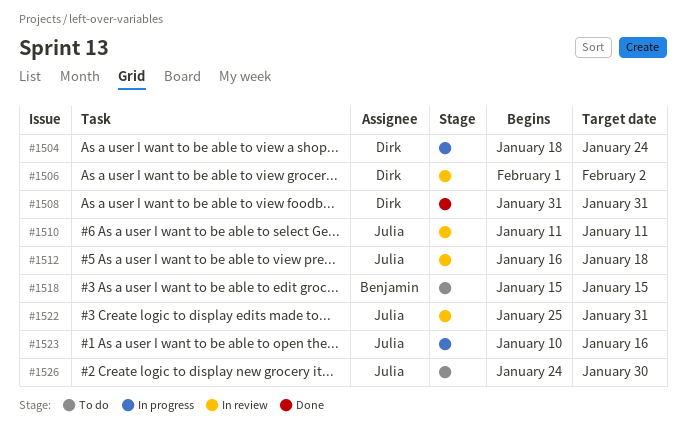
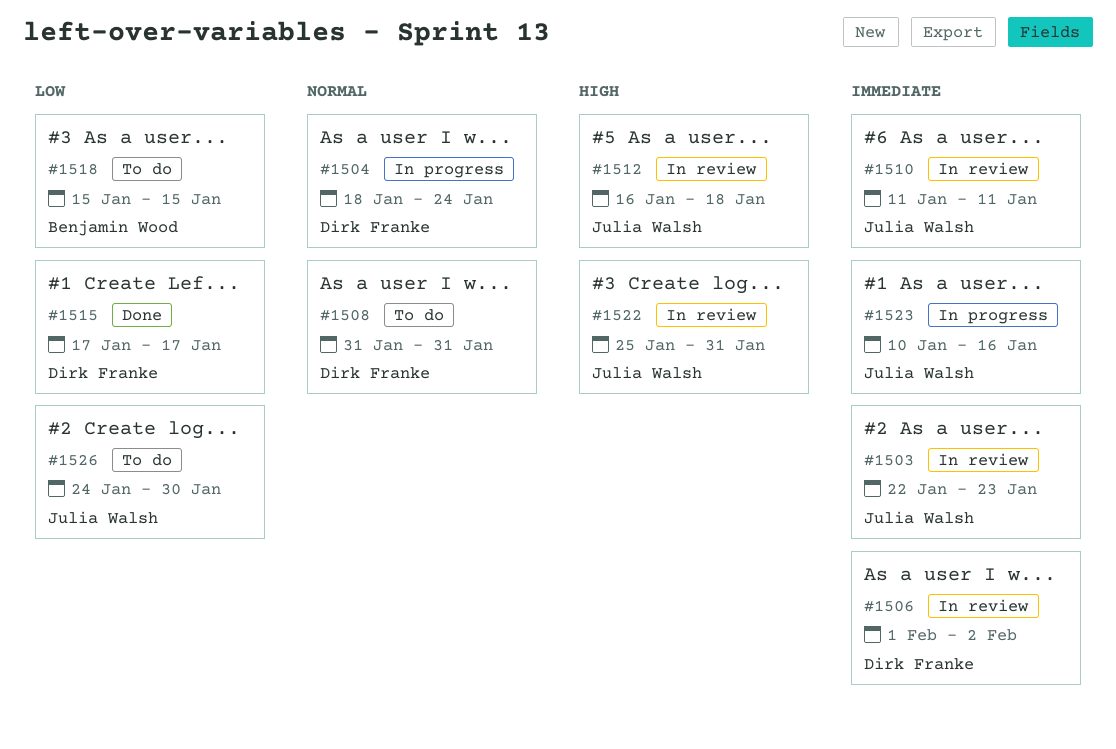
#1503: none -> present
#1508, status: Done -> To do
#1515: none -> present

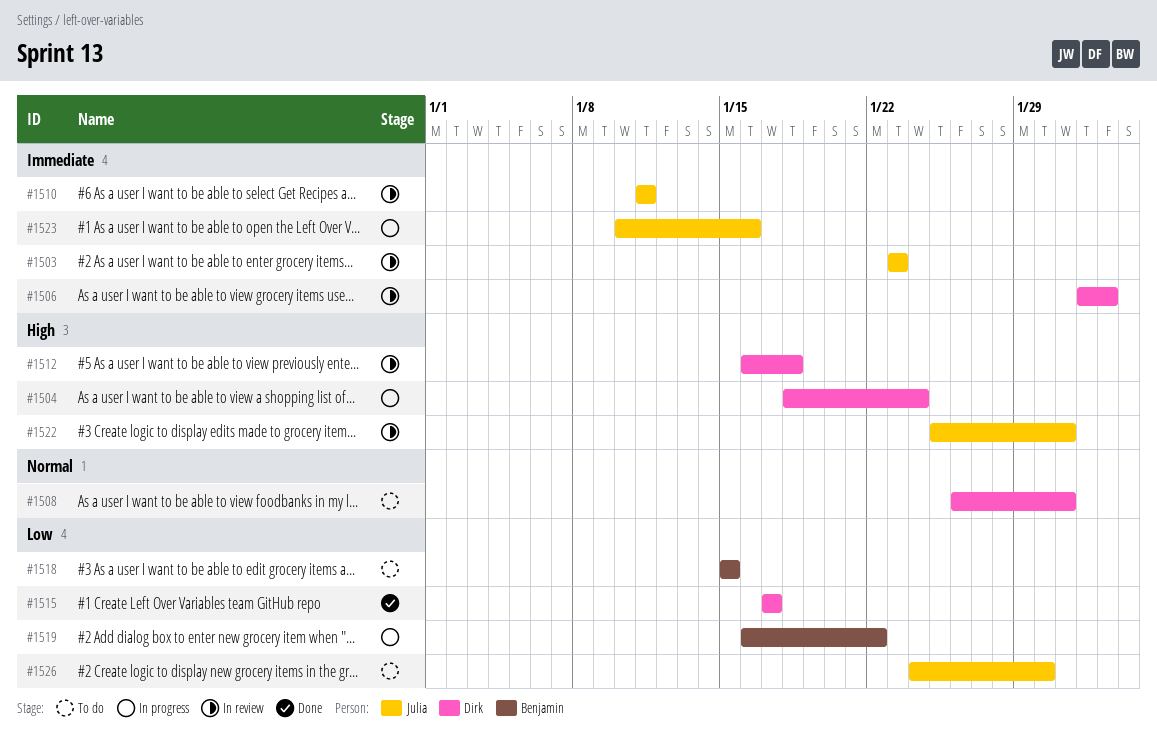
#1503, start: Jan 22 -> Jan 23
#1504, priority: Normal -> High
#1508, start: Jan 31 -> Jan 26
#1512, owner: Julia Walsh -> Dirk Franke
#1519: none -> present

